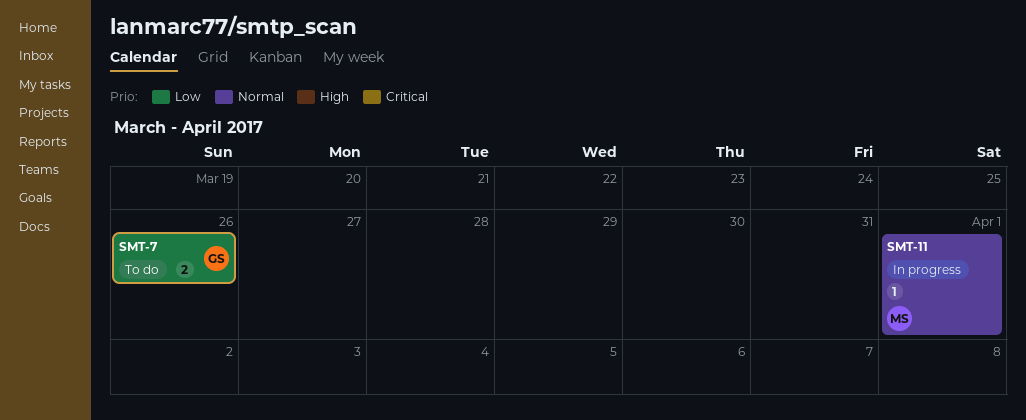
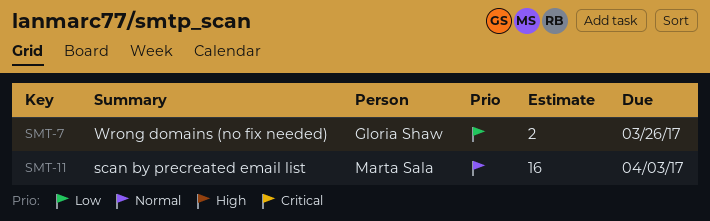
SMT-11, estimate: 1 -> 16
SMT-11, due: Apr 1 -> Apr 3

